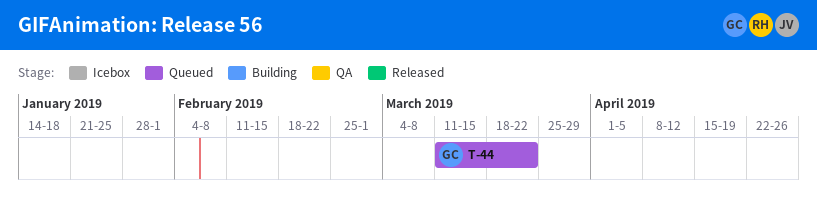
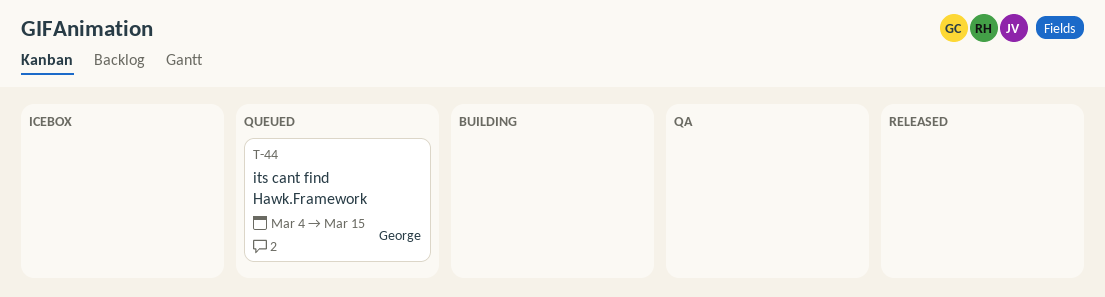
T-44, start: Mar 11 -> Mar 4
T-44, due: Mar 22 -> Mar 15

